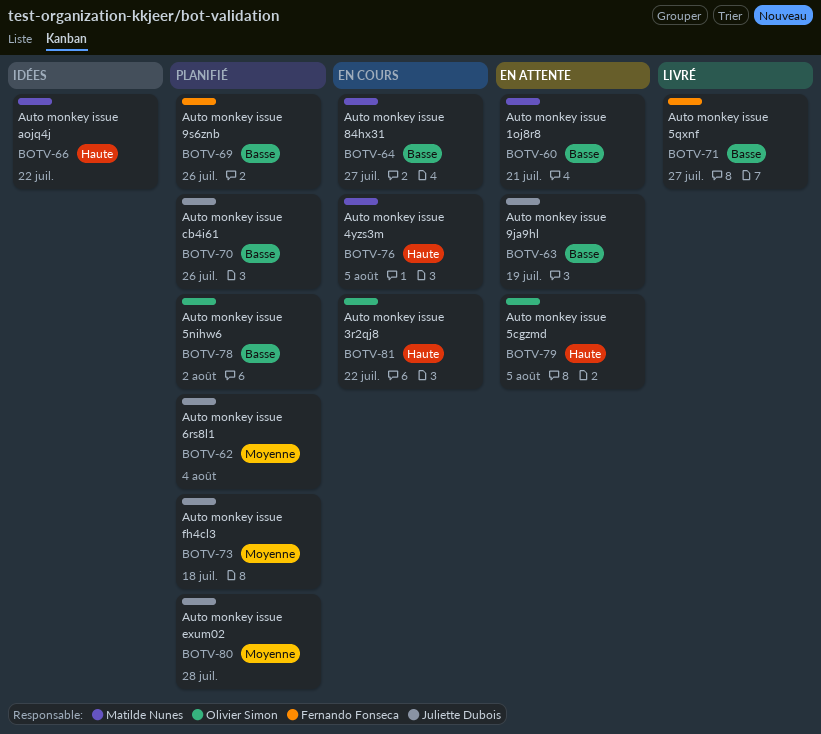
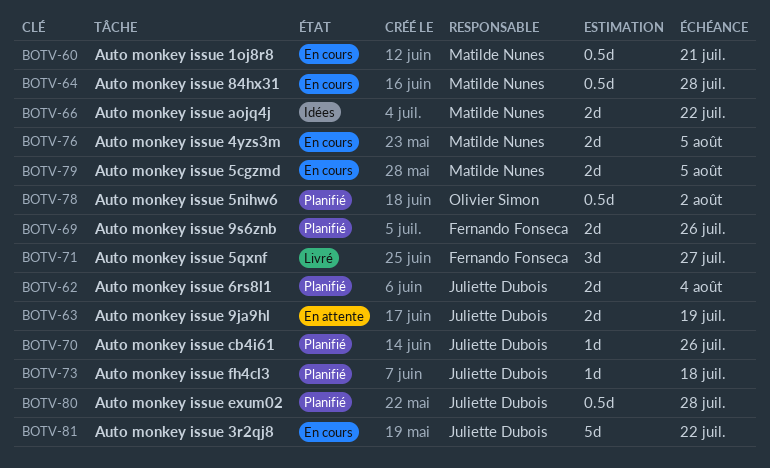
BOTV-60, status: En attente -> En cours
BOTV-64, due: Jul 27 -> Jul 28
BOTV-79, status: En attente -> En cours
BOTV-79, owner: Olivier Simon -> Matilde Nunes
BOTV-81, owner: Olivier Simon -> Juliette Dubois

